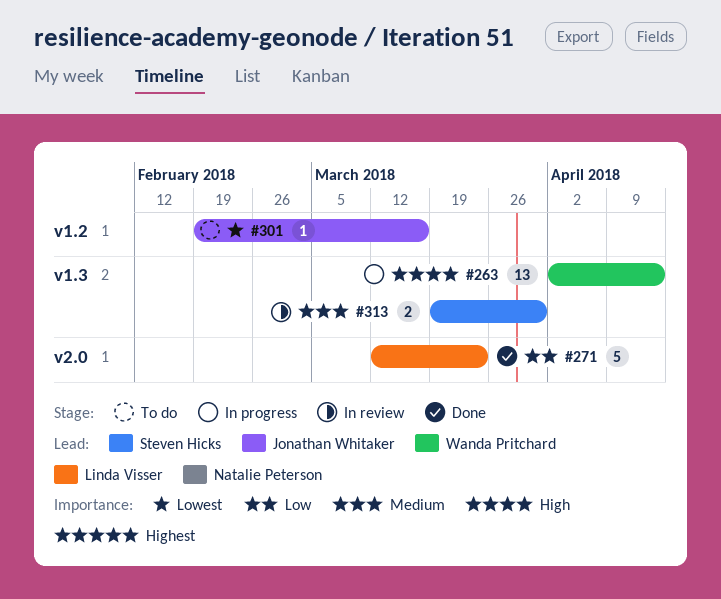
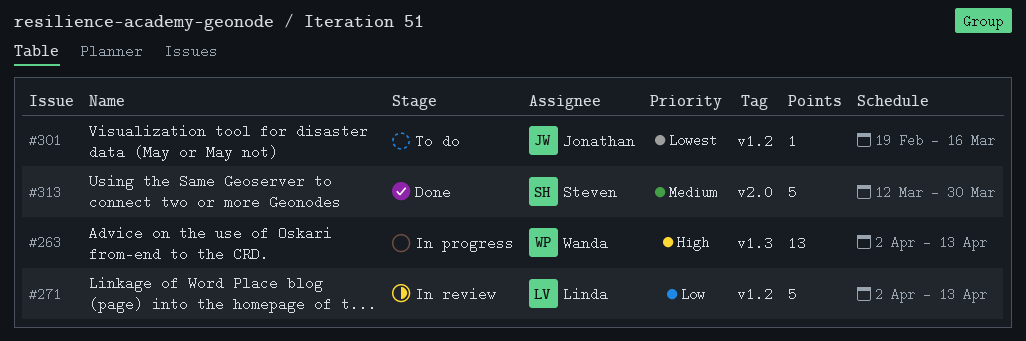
#271, status: Done -> In review
#271, label: v2.0 -> v1.2
#271, start: Mar 12 -> Apr 2
#271, due: Mar 23 -> Apr 13
#313, status: In review -> Done
#313, label: v1.3 -> v2.0
#313, estimate: 2 -> 5
#313, start: Mar 19 -> Mar 12

